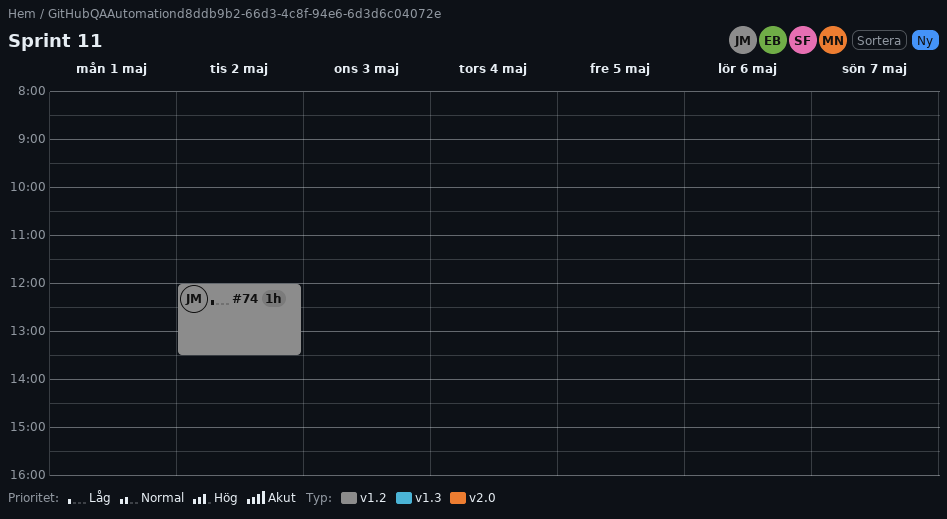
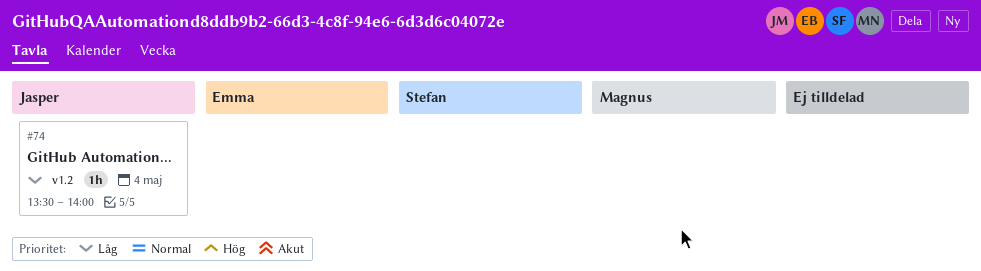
#74, day: May 2 -> May 4
#74, begins: 12:00 -> 13:30
#74, ends: 13:30 -> 14:00

